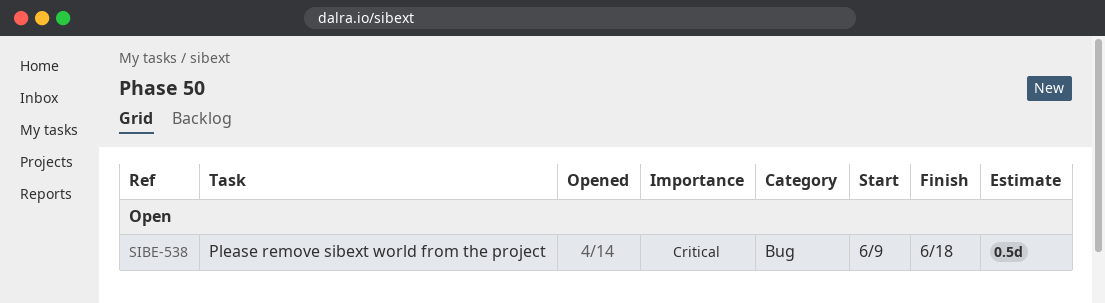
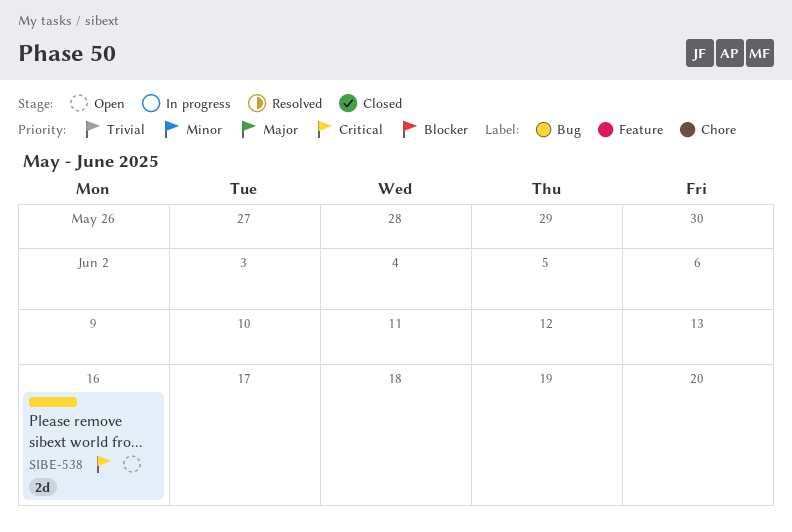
SIBE-538, estimate: 0.5d -> 2d
SIBE-538, due: Jun 18 -> Jun 16

